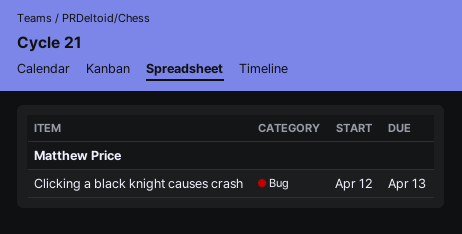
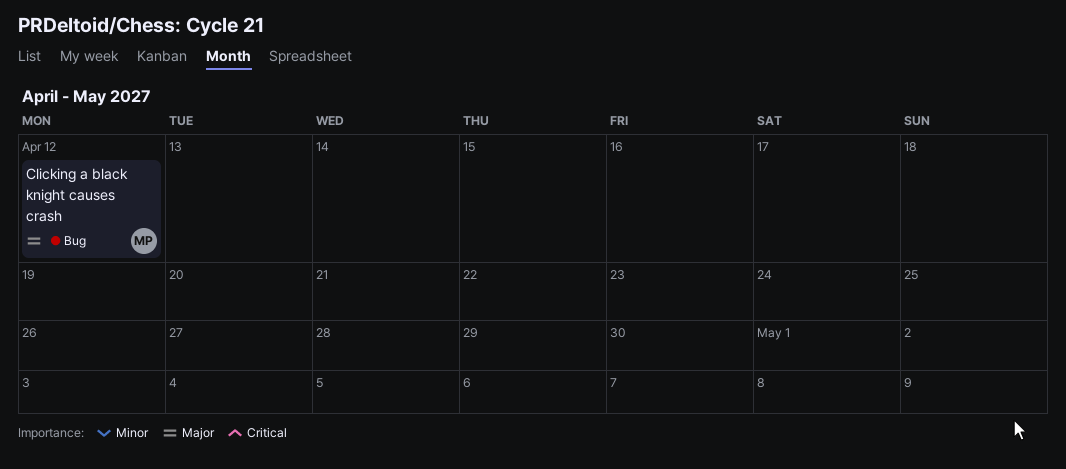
Clicking a black knight causes crash, due: Apr 13 -> Apr 12

